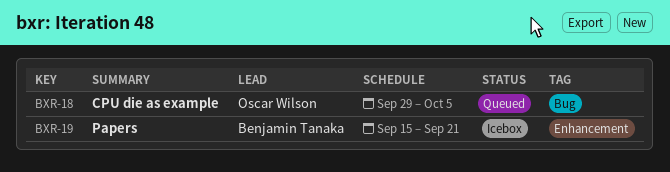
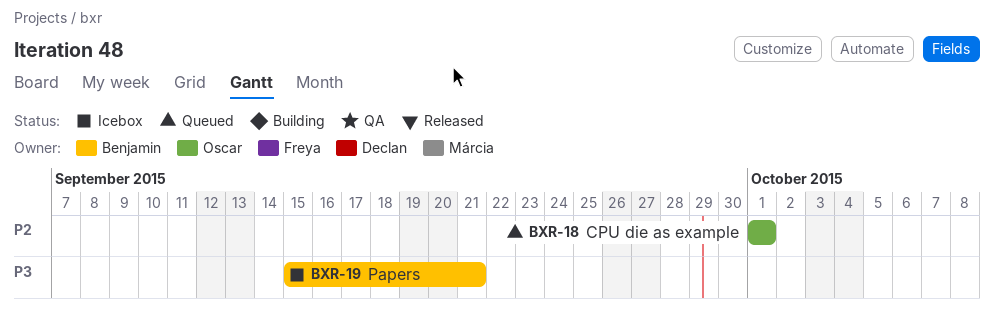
BXR-18, start: Sep 29 -> Oct 1
BXR-18, due: Oct 5 -> Oct 1

